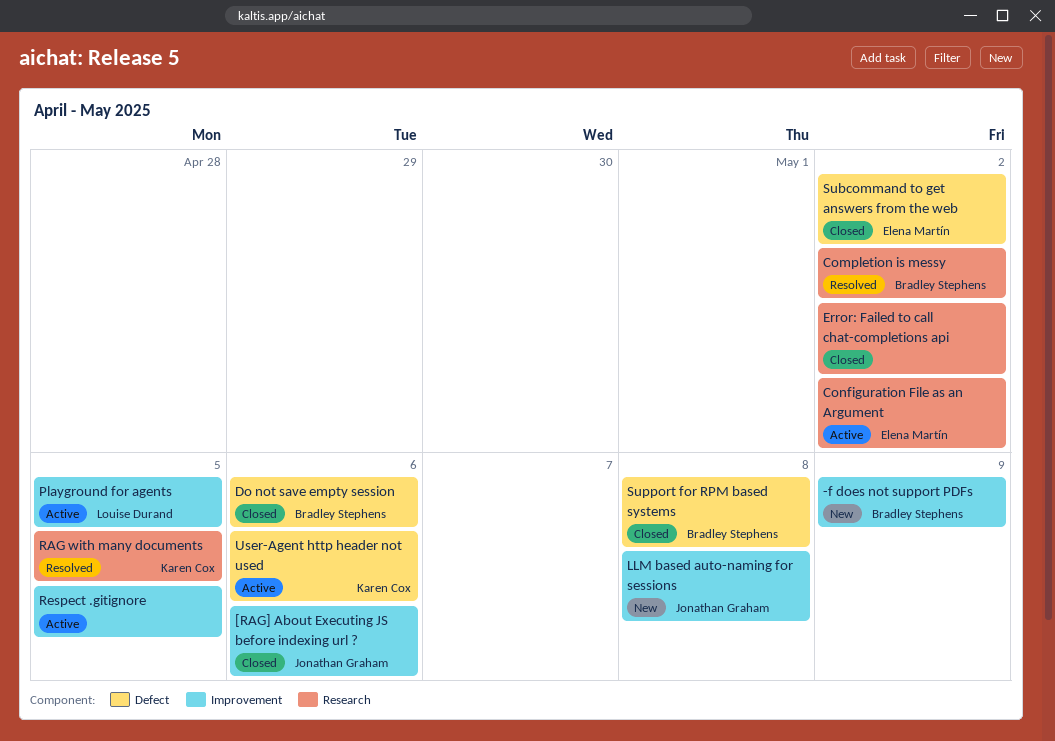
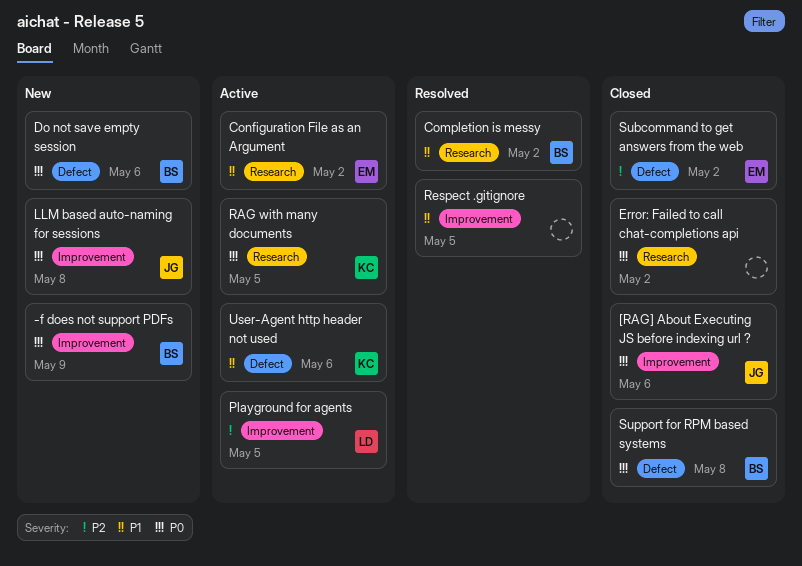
Do not save empty session, status: Closed -> New
RAG with many documents, status: Resolved -> Active
Respect .gitignore, status: Active -> Resolved

